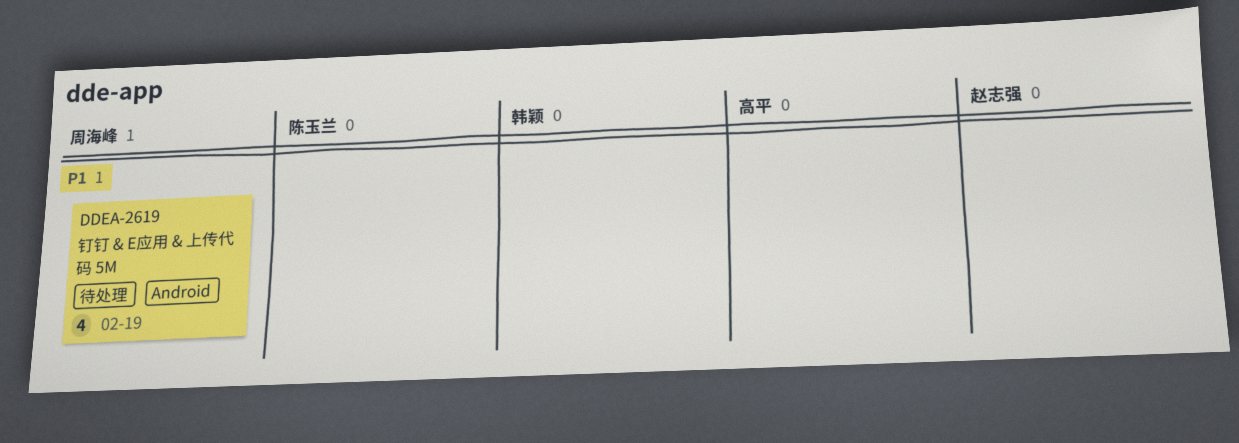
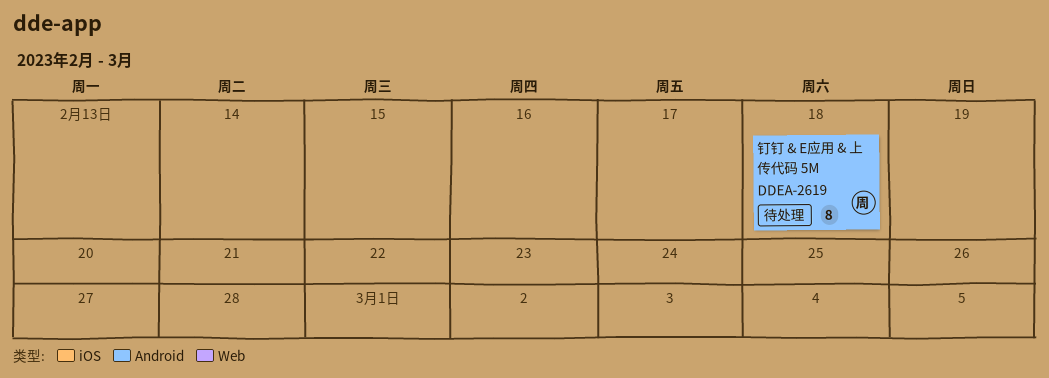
DDEA-2619, estimate: 4 -> 8
DDEA-2619, due: Feb 19 -> Feb 18

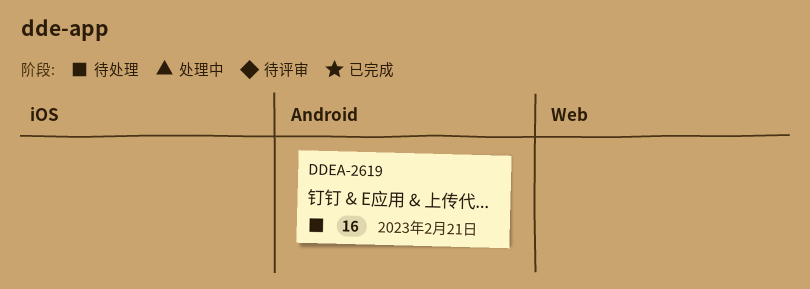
DDEA-2619, estimate: 8 -> 16
DDEA-2619, due: Feb 18 -> Feb 21

